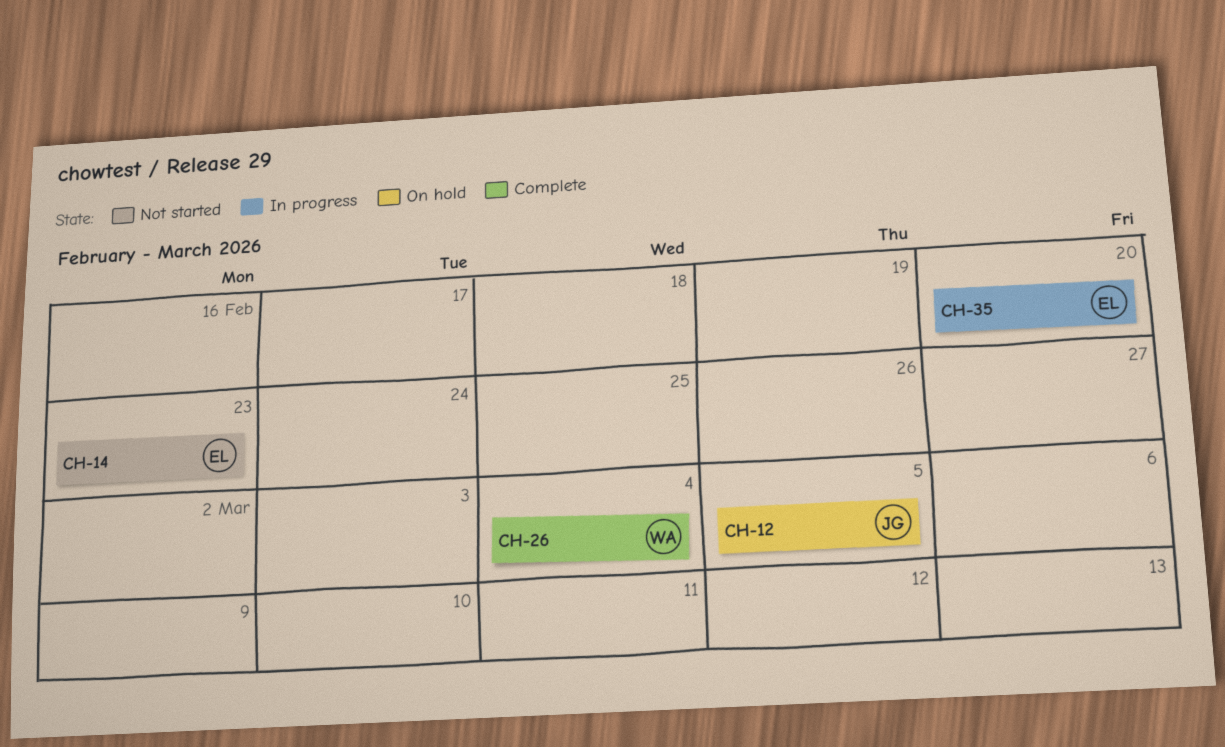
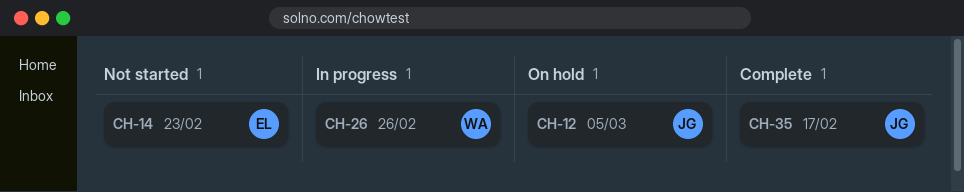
CH-26, status: Complete -> In progress
CH-26, due: Mar 4 -> Feb 26
CH-35, status: In progress -> Complete
CH-35, owner: EL -> JG
CH-35, due: Feb 20 -> Feb 17

